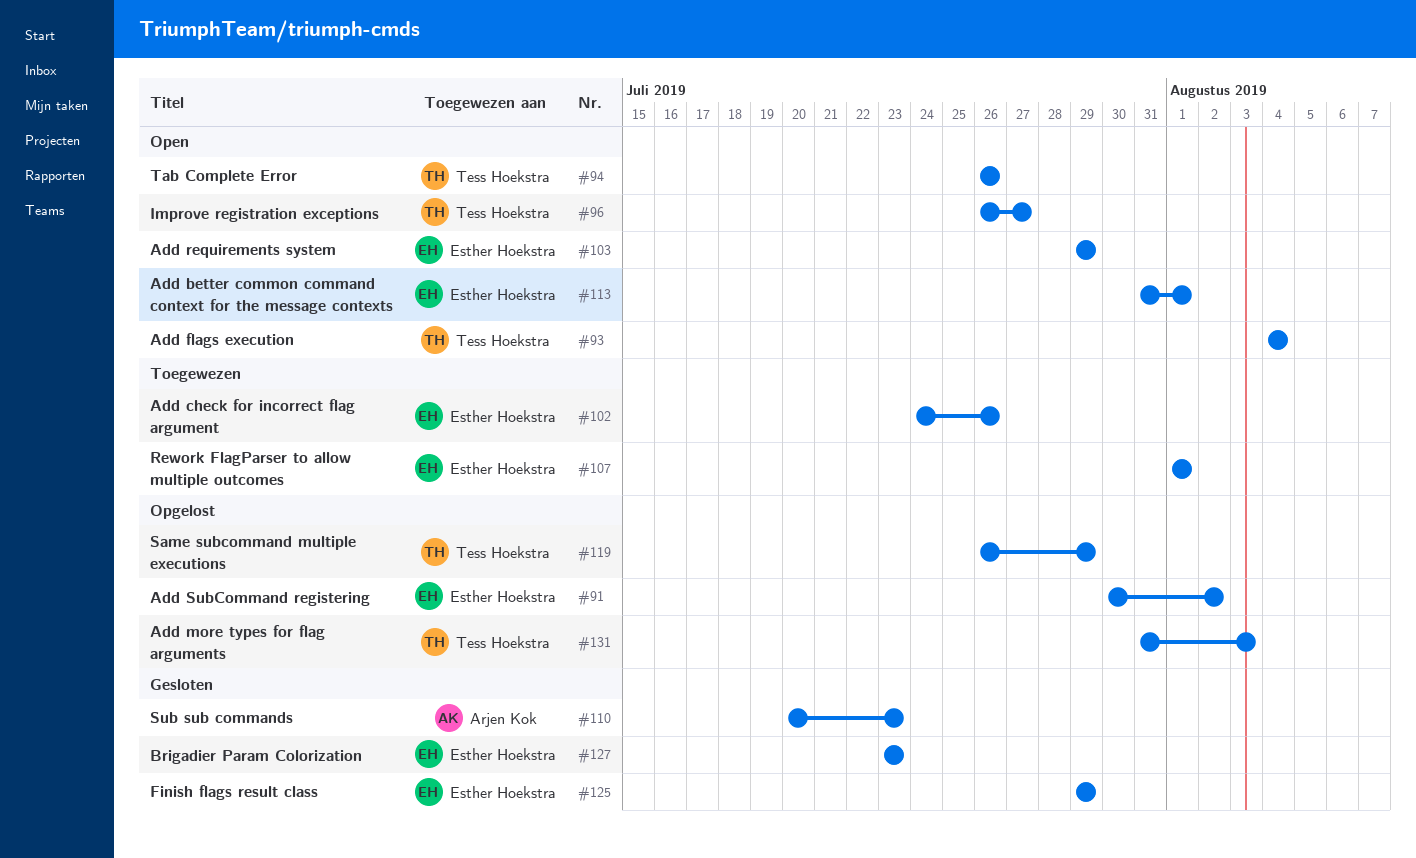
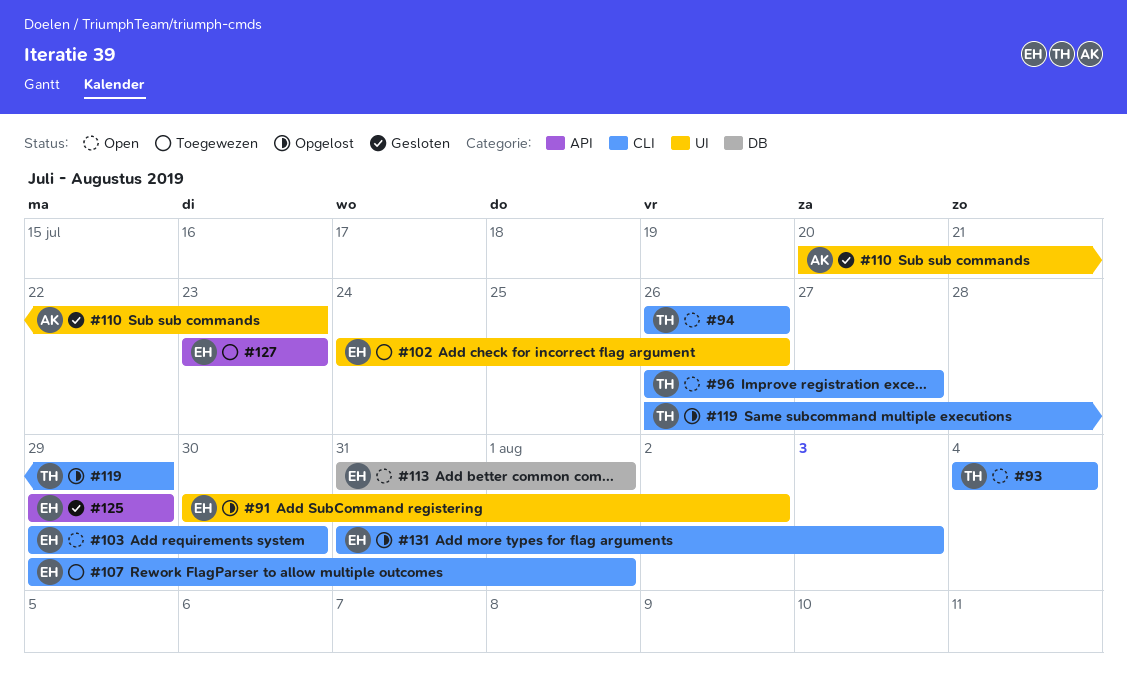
#103, due: Jul 29 -> Jul 30
#107, start: Aug 1 -> Jul 29
#127, status: Gesloten -> Toegewezen
#131, owner: Tess Hoekstra -> Esther Hoekstra

